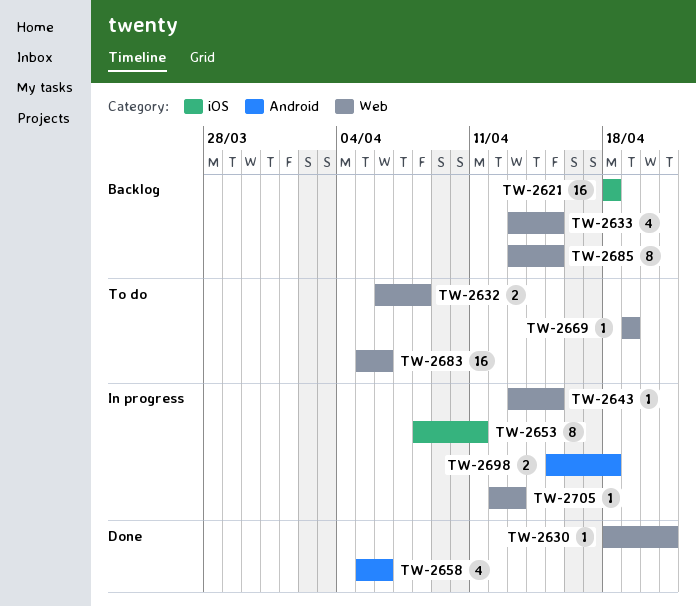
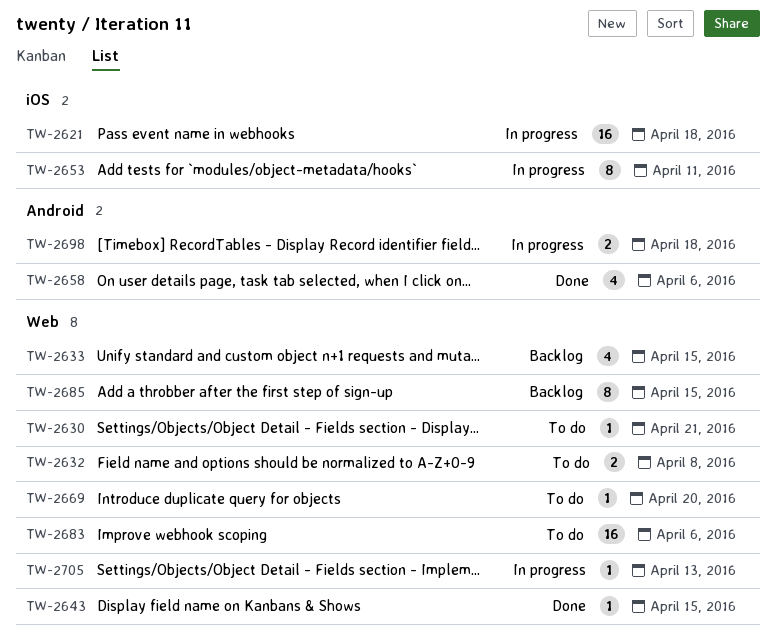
TW-2621, status: Backlog -> In progress
TW-2630, status: Done -> To do
TW-2643, status: In progress -> Done
TW-2669, due: Apr 19 -> Apr 20

